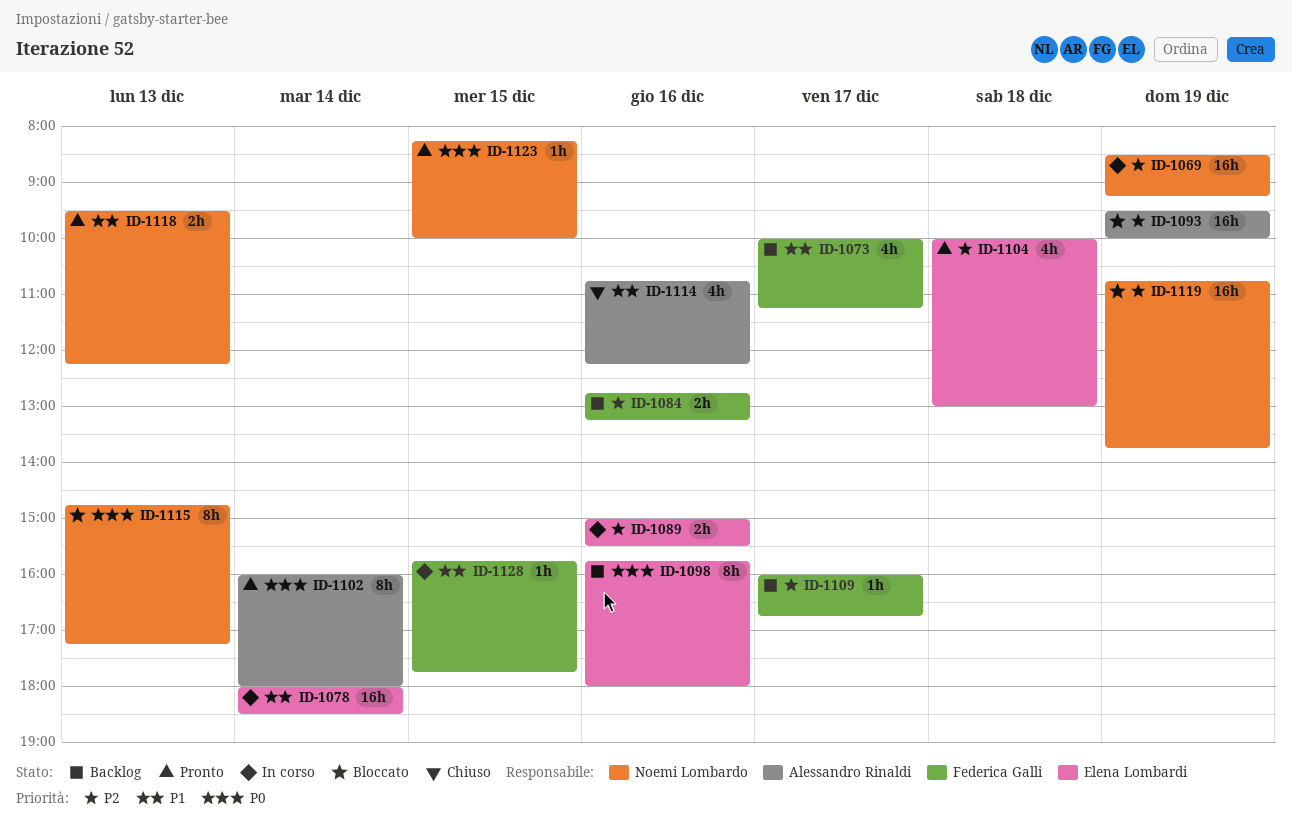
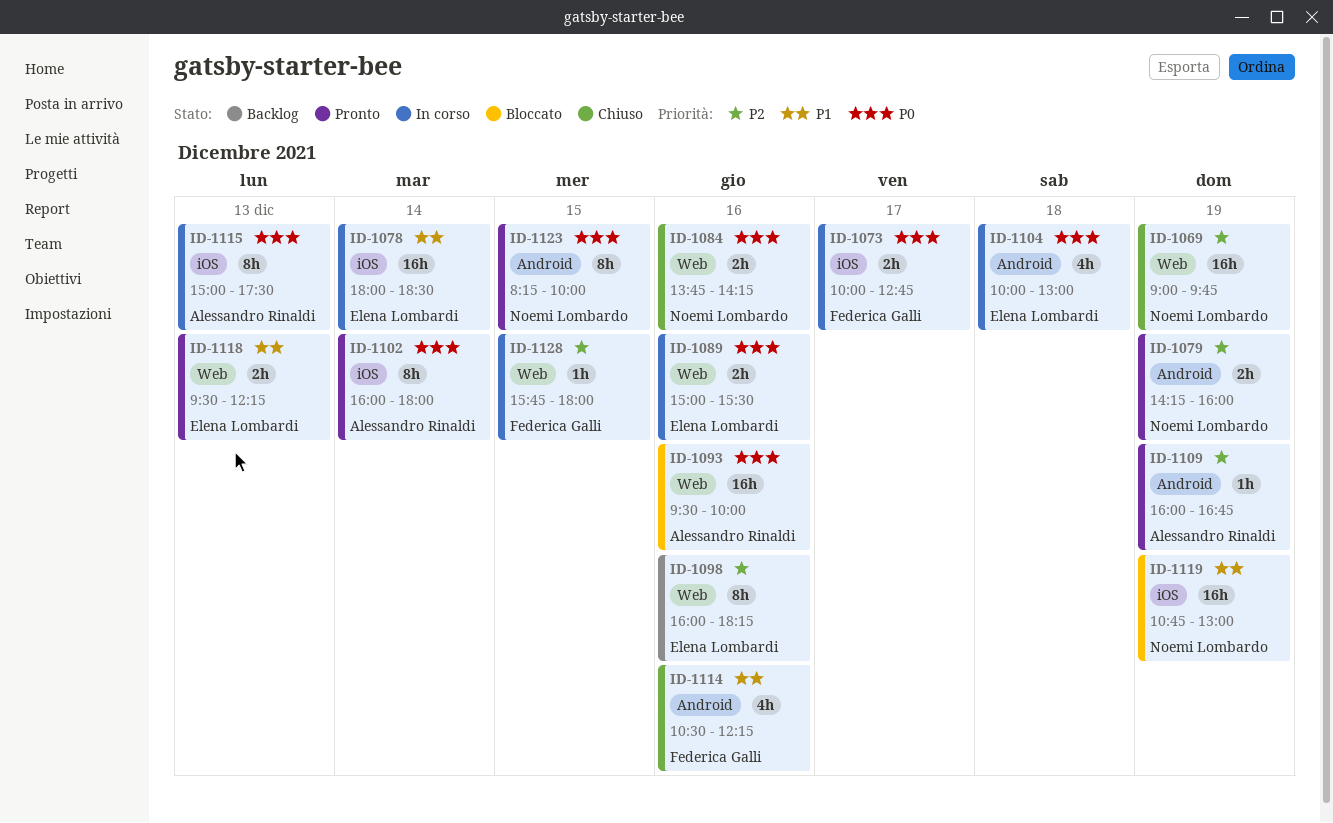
ID-1069, status: In corso -> Chiuso
ID-1069, begins: 08:30 -> 09:00
ID-1069, ends: 09:15 -> 09:45
ID-1073, status: Backlog -> In corso
ID-1073, priority: P1 -> P0
ID-1073, estimate: 4h -> 2h
ID-1073, ends: 11:15 -> 12:45
ID-1079: none -> present
ID-1084, status: Backlog -> Chiuso
ID-1084, owner: Federica Galli -> Noemi Lombardo
ID-1084, priority: P2 -> P0
ID-1084, begins: 12:45 -> 13:45
ID-1084, ends: 13:15 -> 14:15
ID-1089, priority: P2 -> P0
ID-1093, priority: P2 -> P0
ID-1093, day: Dec 19 -> Dec 16
ID-1098, priority: P0 -> P2
ID-1098, begins: 15:45 -> 16:00
ID-1098, ends: 18:00 -> 18:15
ID-1104, status: Pronto -> In corso
ID-1104, priority: P2 -> P0
ID-1109, status: Backlog -> Pronto
ID-1109, owner: Federica Galli -> Alessandro Rinaldi
ID-1109, day: Dec 17 -> Dec 19
ID-1114, owner: Alessandro Rinaldi -> Federica Galli
ID-1114, begins: 10:45 -> 10:30
ID-1115, status: Bloccato -> In corso
ID-1115, owner: Noemi Lombardo -> Alessandro Rinaldi
ID-1115, begins: 14:45 -> 15:00
ID-1115, ends: 17:15 -> 17:30
ID-1118, owner: Noemi Lombardo -> Elena Lombardi
ID-1119, priority: P2 -> P1
ID-1119, ends: 13:45 -> 13:00
ID-1123, estimate: 1h -> 8h
ID-1128, priority: P1 -> P2
ID-1128, ends: 17:45 -> 18:00

